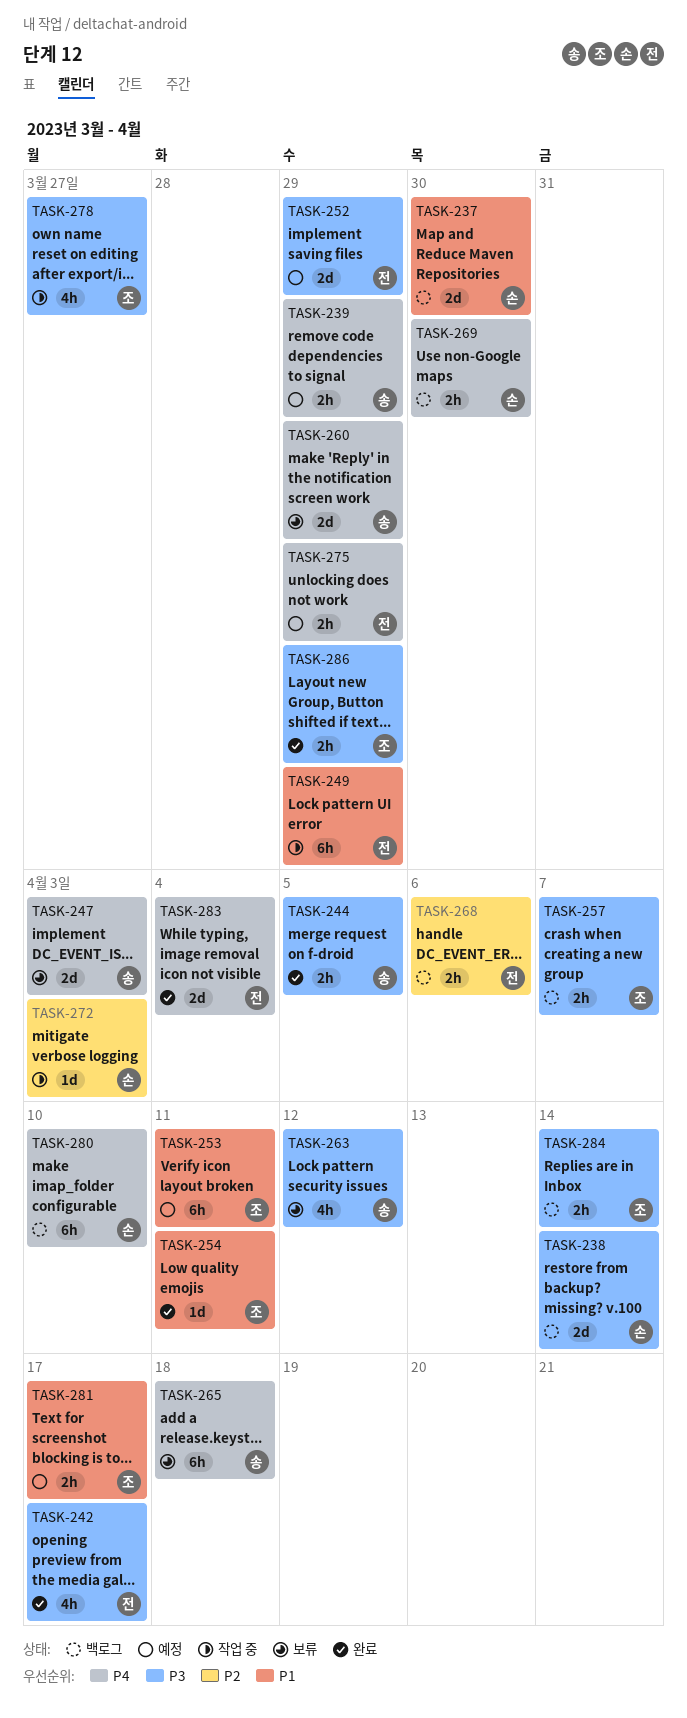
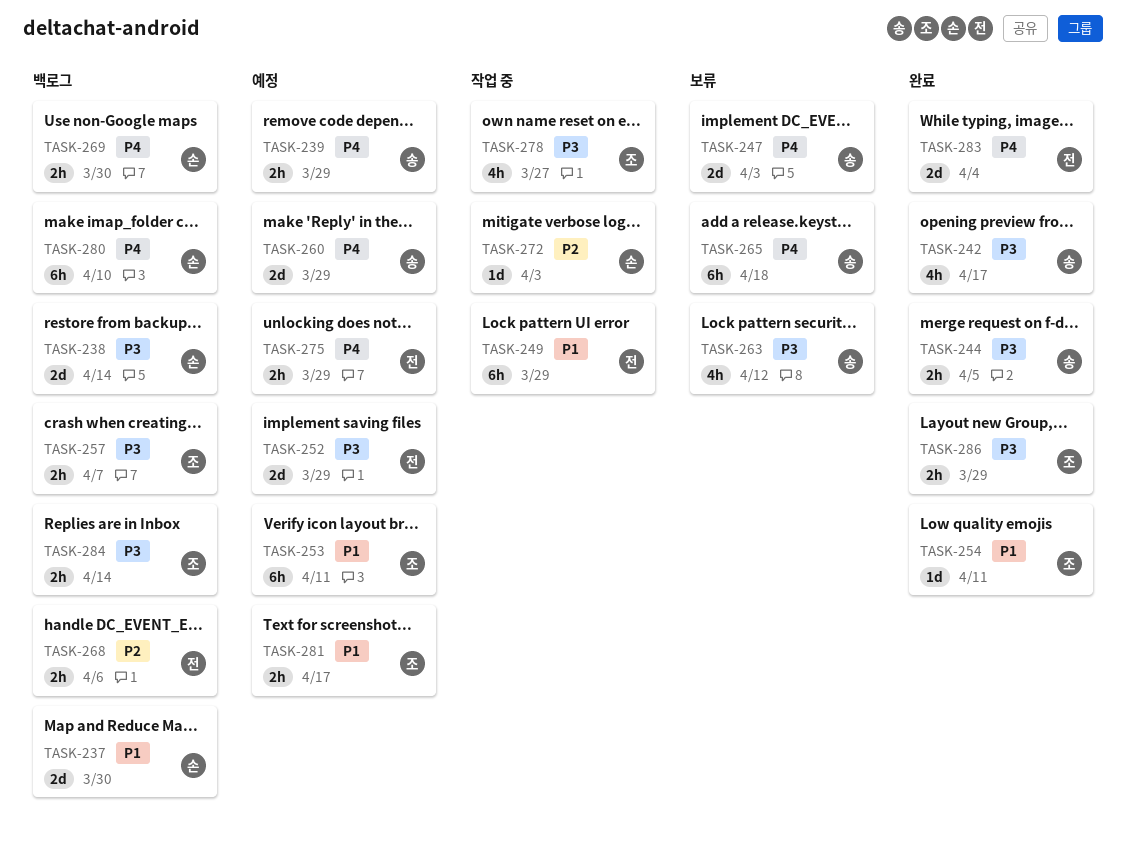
TASK-242, owner: 전 -> 송
TASK-260, status: 보류 -> 예정

